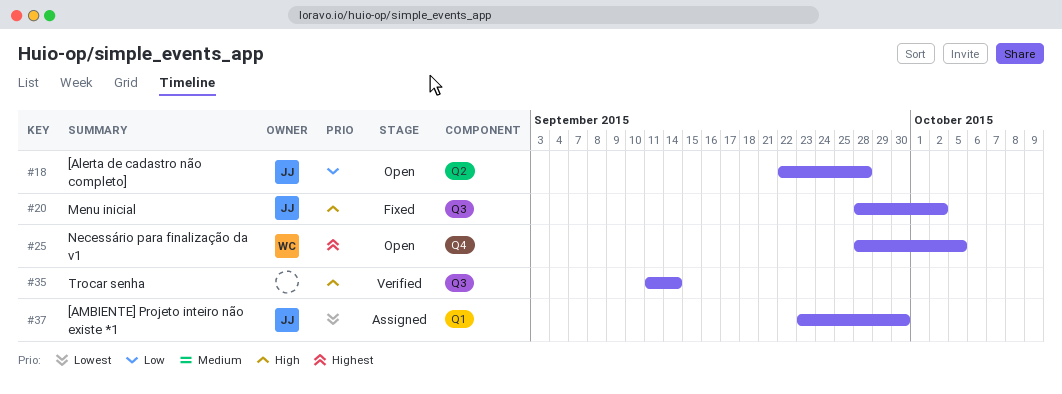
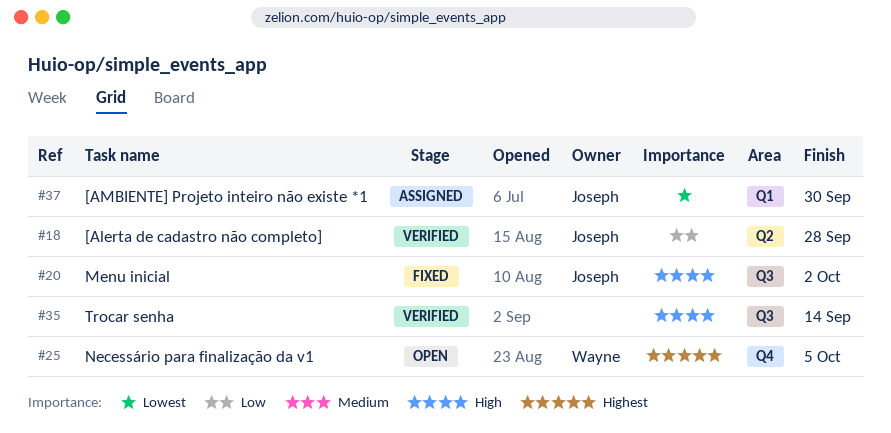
#18, status: Open -> Verified

